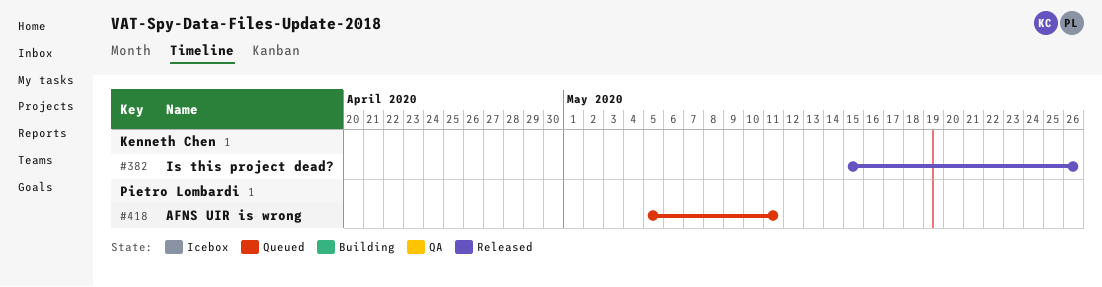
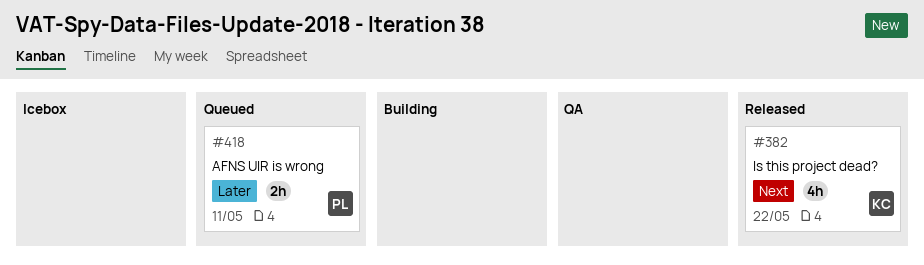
#382, due: May 26 -> May 22

